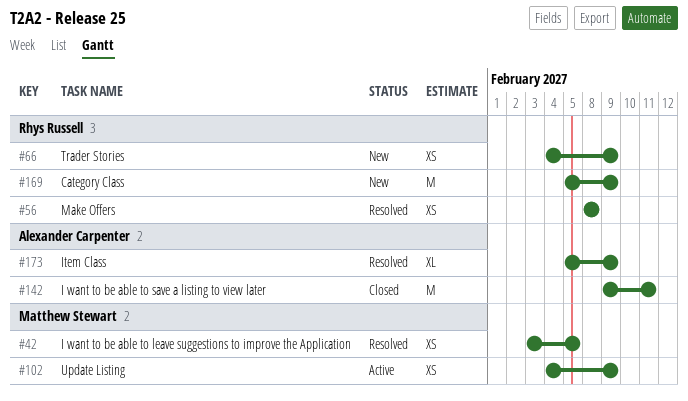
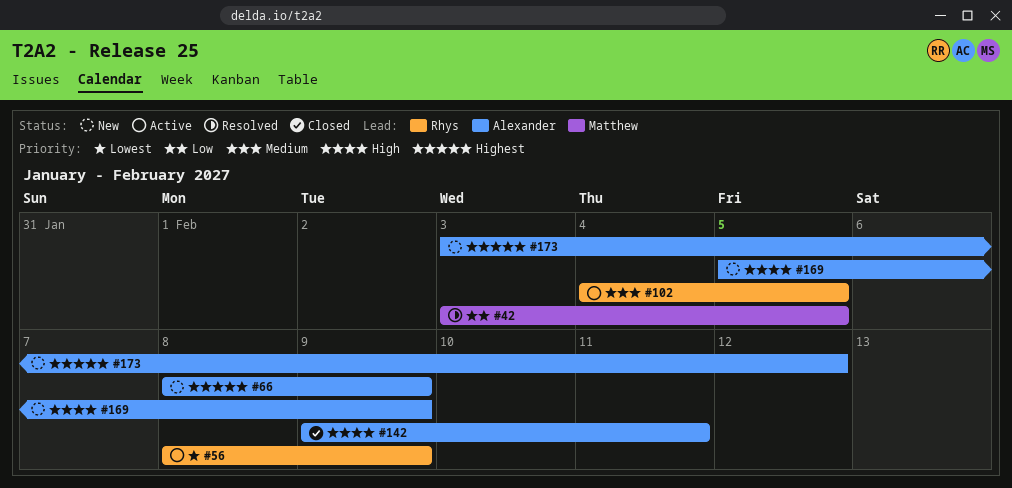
#56, status: Resolved -> Active
#56, due: Feb 8 -> Feb 9
#66, owner: Rhys Russell -> Alexander Carpenter
#66, start: Feb 4 -> Feb 8
#102, owner: Matthew Stewart -> Rhys Russell
#102, due: Feb 9 -> Feb 5
#169, owner: Rhys Russell -> Alexander Carpenter
#173, status: Resolved -> New
#173, start: Feb 5 -> Feb 3
#173, due: Feb 9 -> Feb 12

